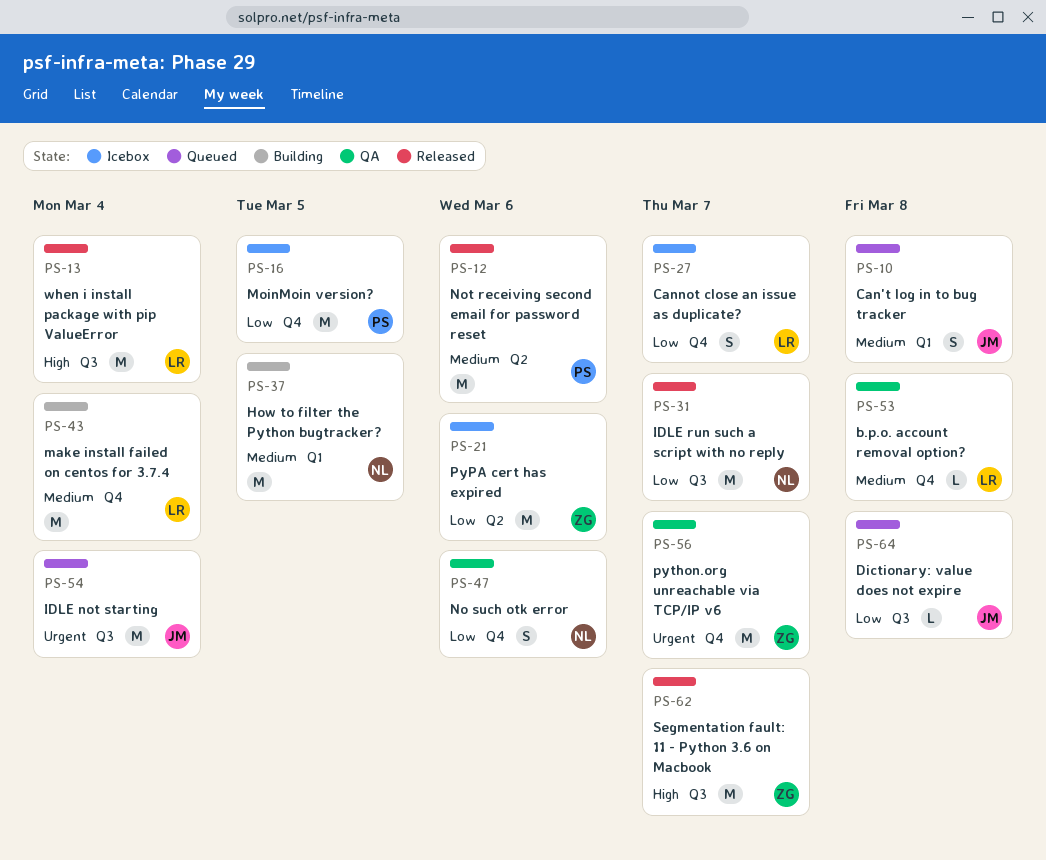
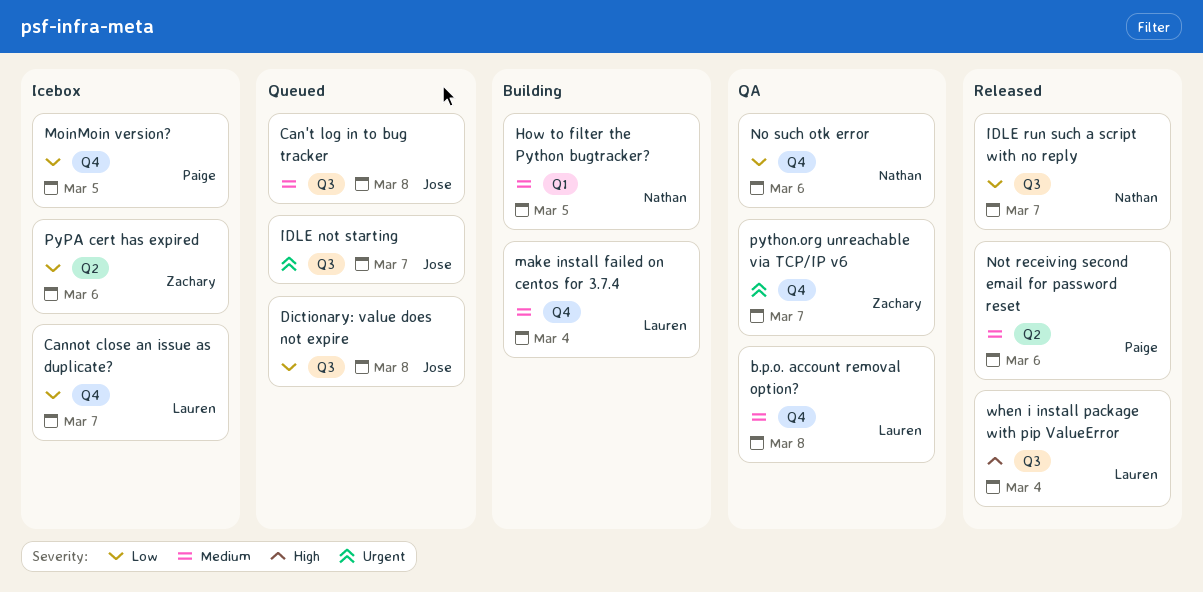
Can't log in to bug tracker, label: Q1 -> Q3
IDLE not starting, due: Mar 4 -> Mar 7
Segmentation fault: 11 - Python 3.6 on Macbook: present -> none

